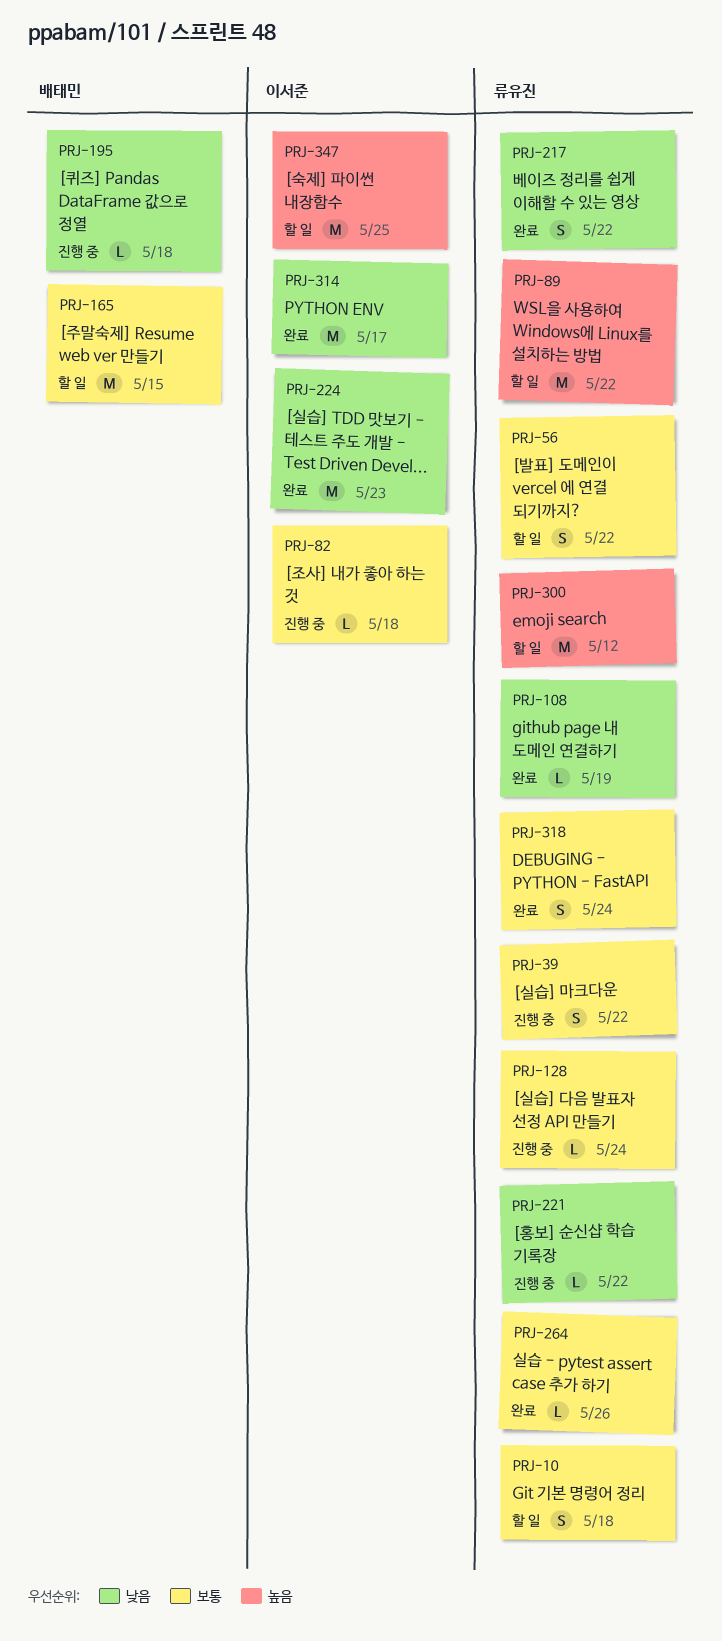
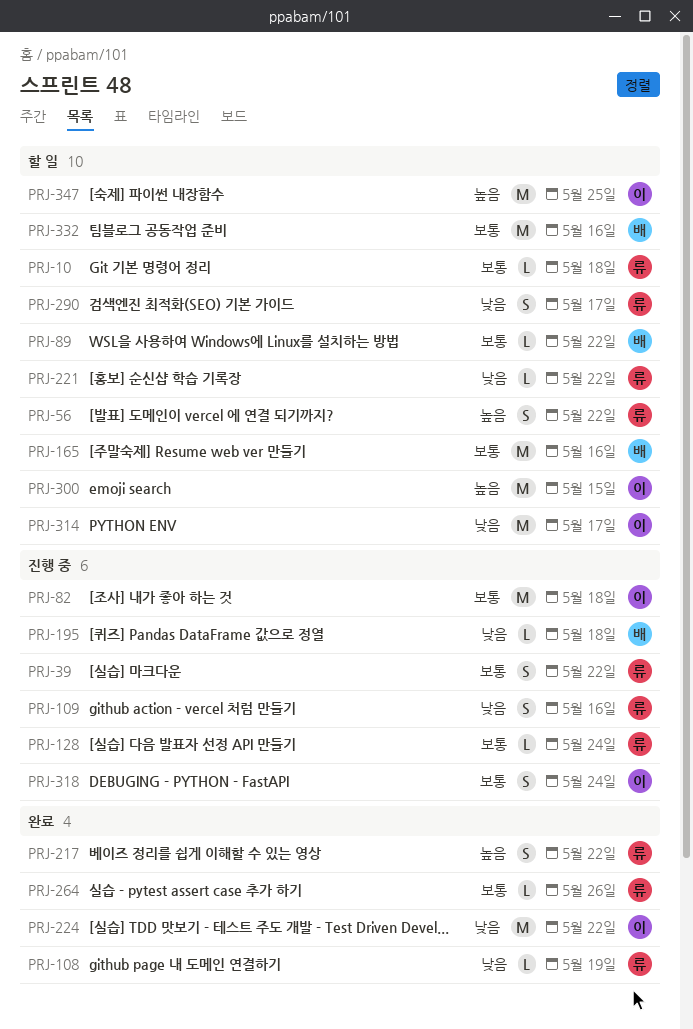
PRJ-10, estimate: S -> L
PRJ-56, priority: 보통 -> 높음
PRJ-82, estimate: L -> M
PRJ-89, owner: 류유진 -> 배태민
PRJ-89, priority: 높음 -> 보통
PRJ-89, estimate: M -> L
PRJ-109: none -> present
PRJ-165, due: May 15 -> May 16
PRJ-217, priority: 낮음 -> 높음
PRJ-221, status: 진행 중 -> 할 일
PRJ-224, due: May 23 -> May 22
PRJ-290: none -> present
PRJ-300, owner: 류유진 -> 이서준
PRJ-300, due: May 12 -> May 15
PRJ-314, status: 완료 -> 할 일
PRJ-318, status: 완료 -> 진행 중
PRJ-318, owner: 류유진 -> 이서준
PRJ-332: none -> present

